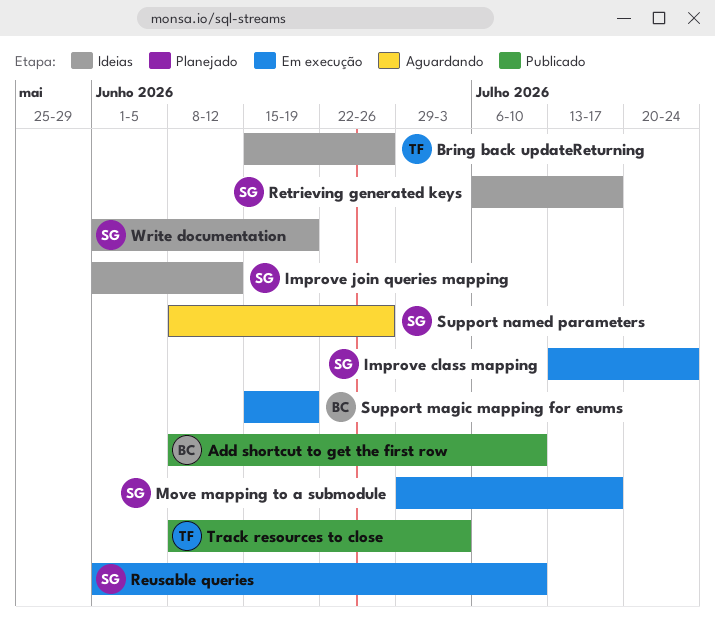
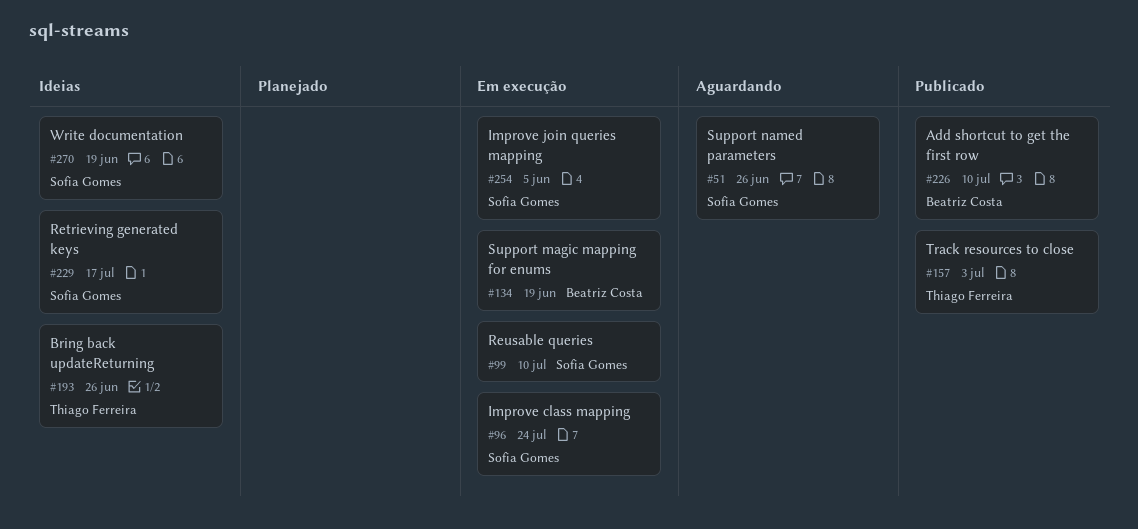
Improve join queries mapping, status: Ideias -> Em execução
Improve join queries mapping, due: Jun 12 -> Jun 5
Move mapping to a submodule: present -> none

